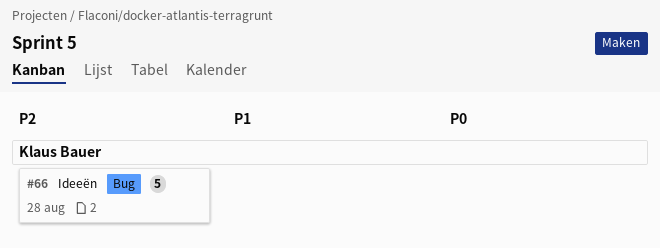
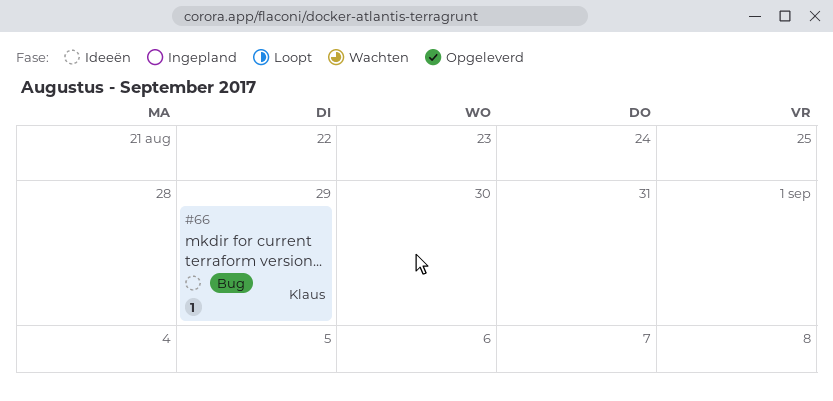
#66, estimate: 5 -> 1
#66, due: Aug 28 -> Aug 29

